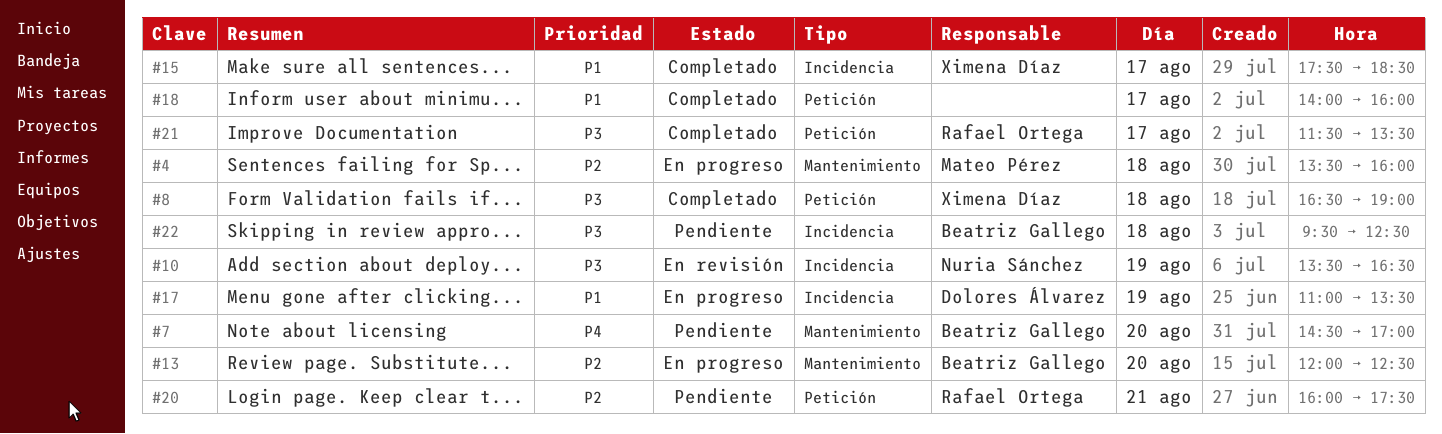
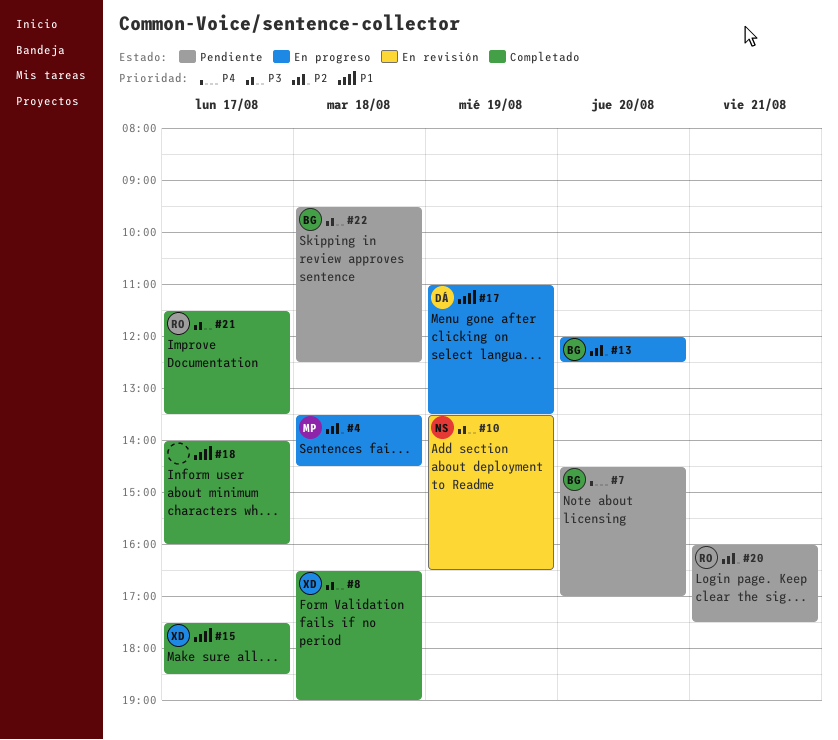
#4, ends: 16:00 -> 14:30

